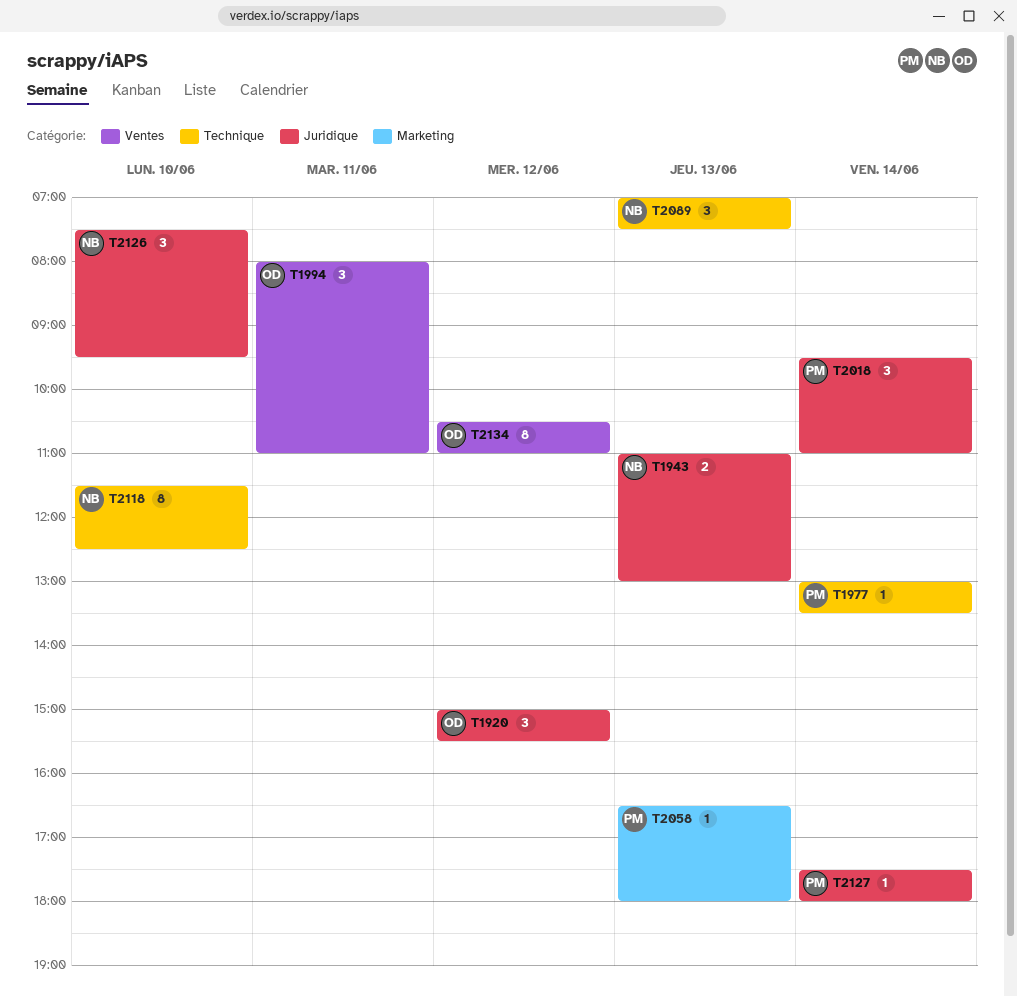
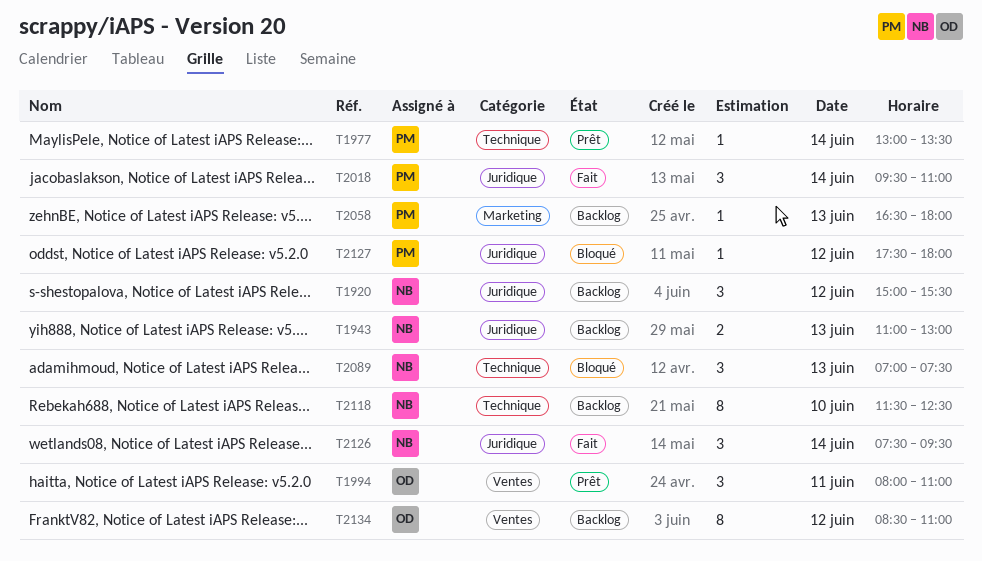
T1920, owner: OD -> NB
T2126, day: Jun 10 -> Jun 14
T2127, day: Jun 14 -> Jun 12
T2134, begins: 10:30 -> 08:30

